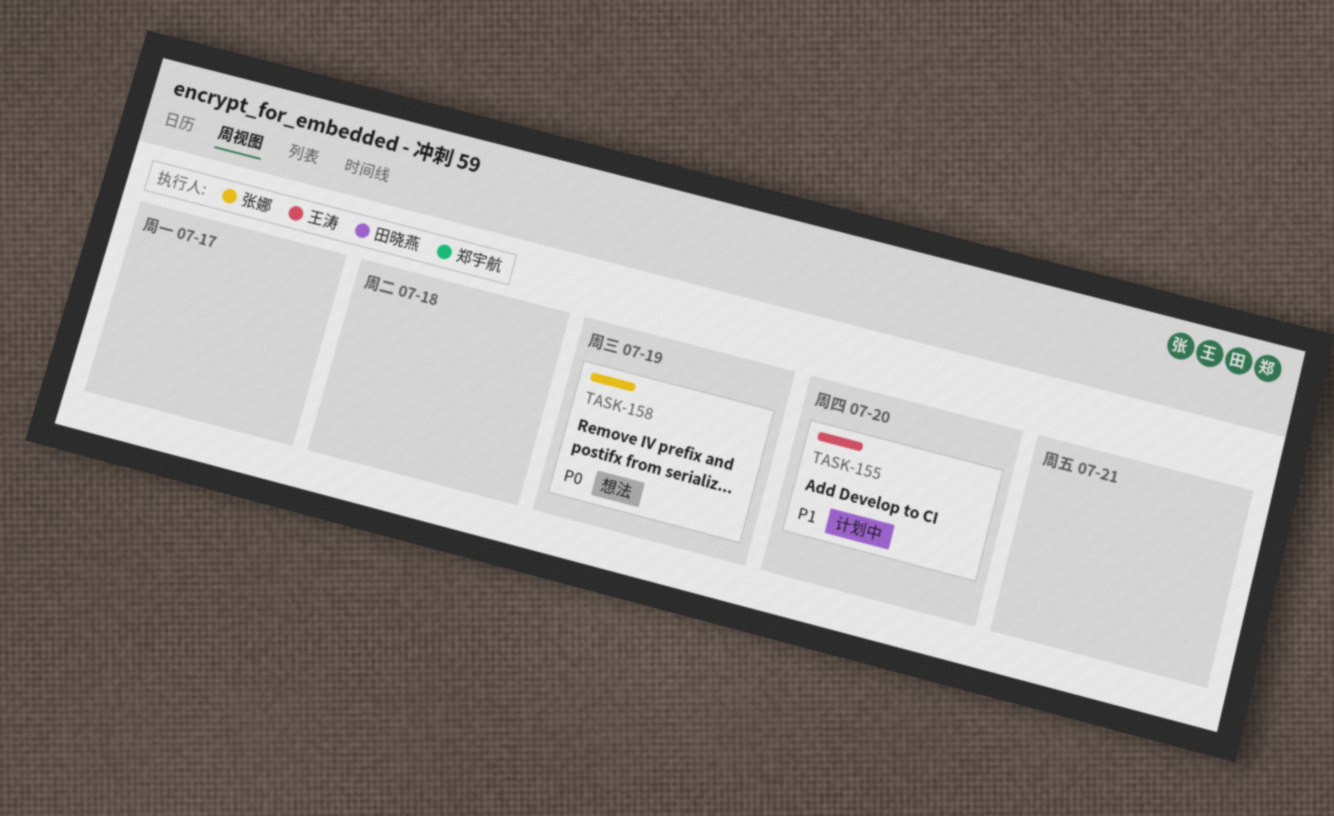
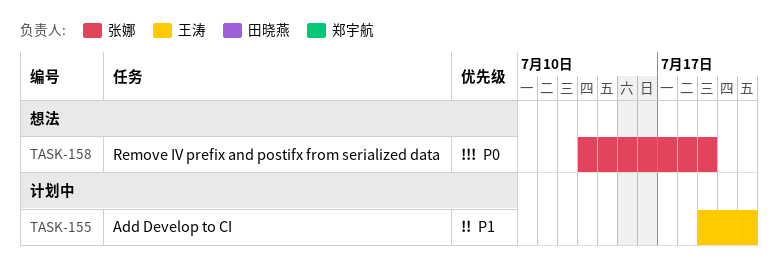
TASK-155, due: Jul 20 -> Jul 21

